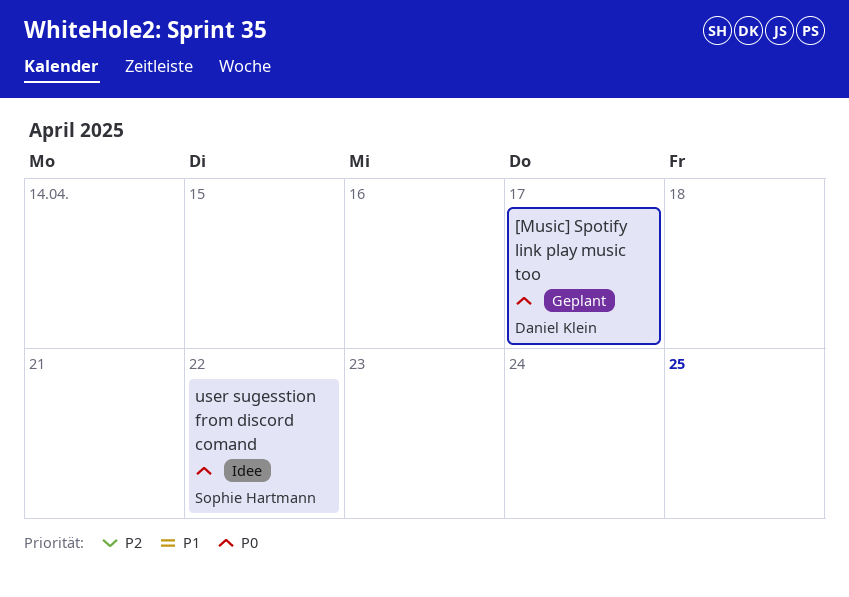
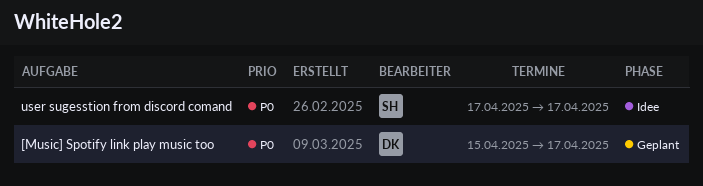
user sugesstion from discord comand, due: Apr 22 -> Apr 17

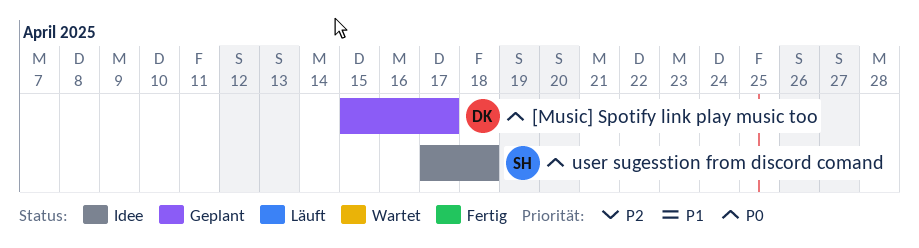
user sugesstion from discord comand, due: Apr 17 -> Apr 18

